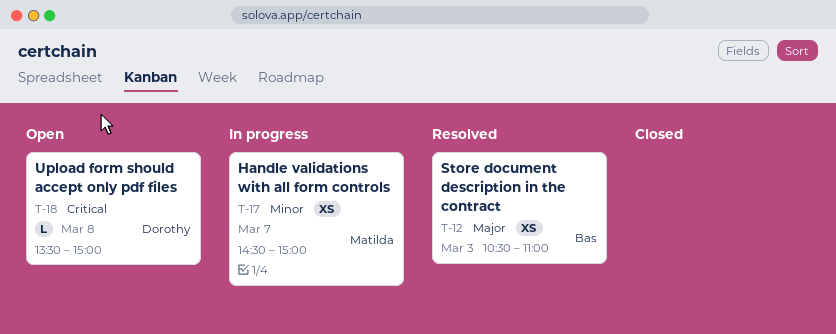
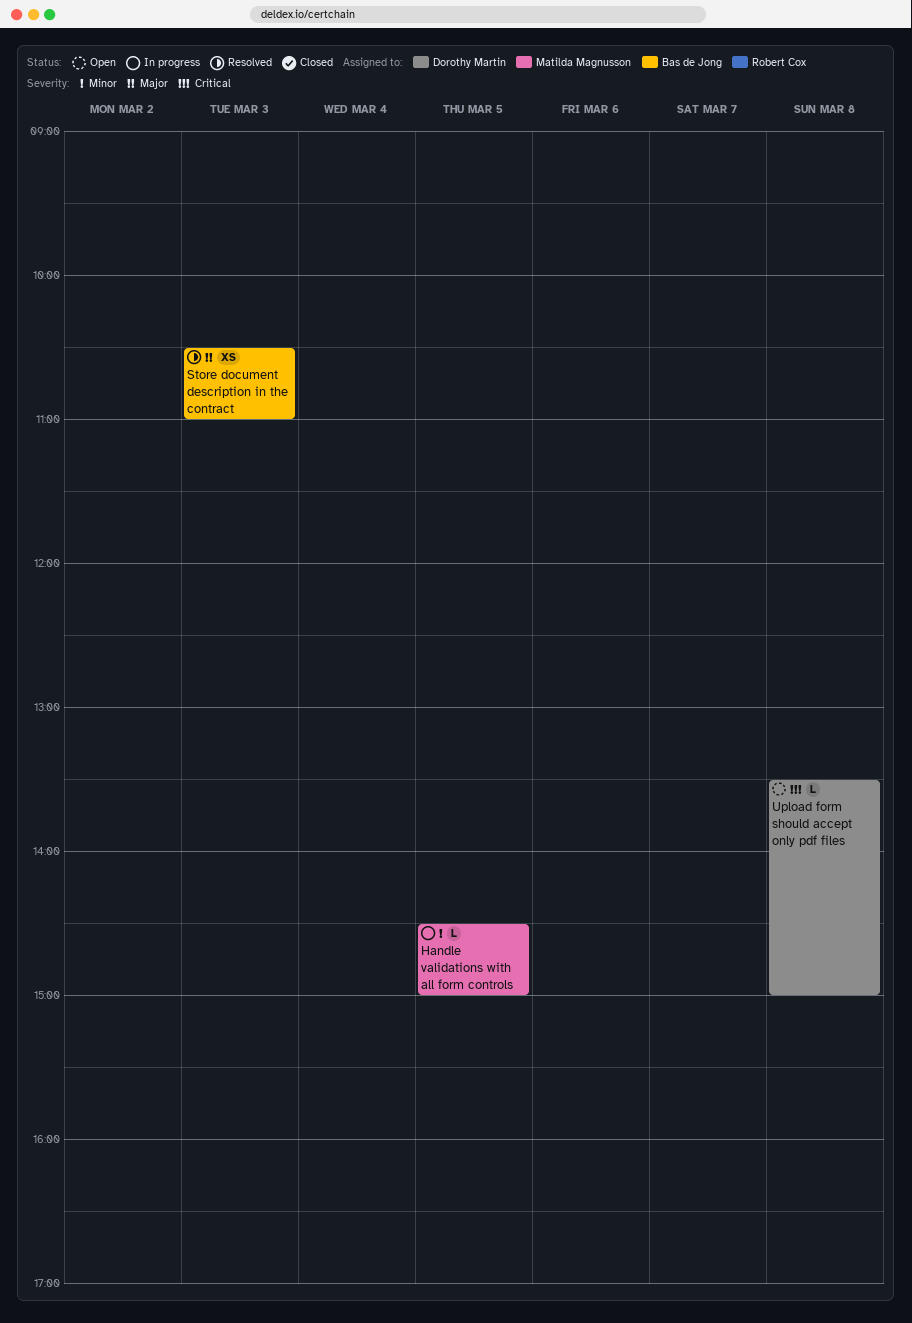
Handle validations with all form controls, estimate: XS -> L
Handle validations with all form controls, day: Mar 7 -> Mar 5

